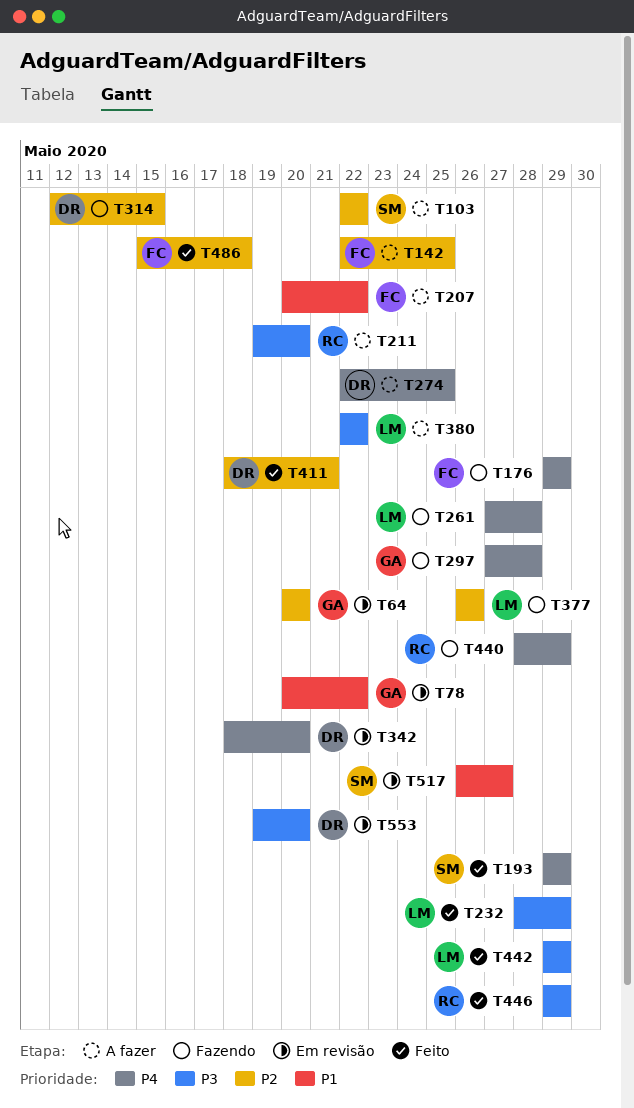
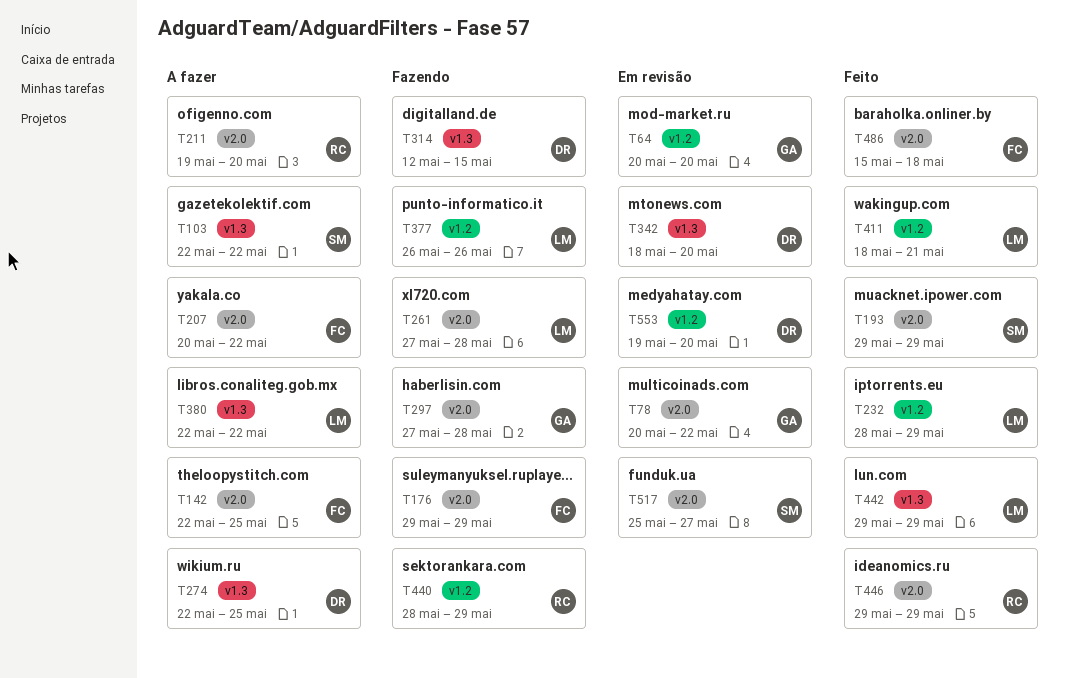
T411, owner: DR -> LM
T517, start: May 26 -> May 25

